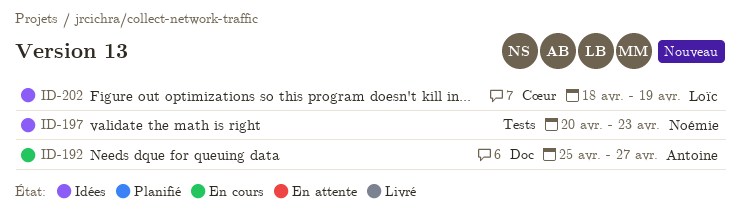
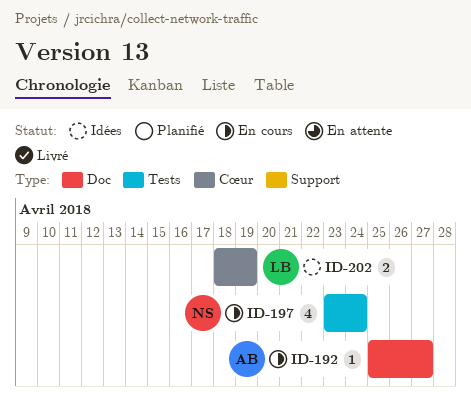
ID-197, status: Idées -> En cours
ID-197, start: Apr 20 -> Apr 23
ID-197, due: Apr 23 -> Apr 24

